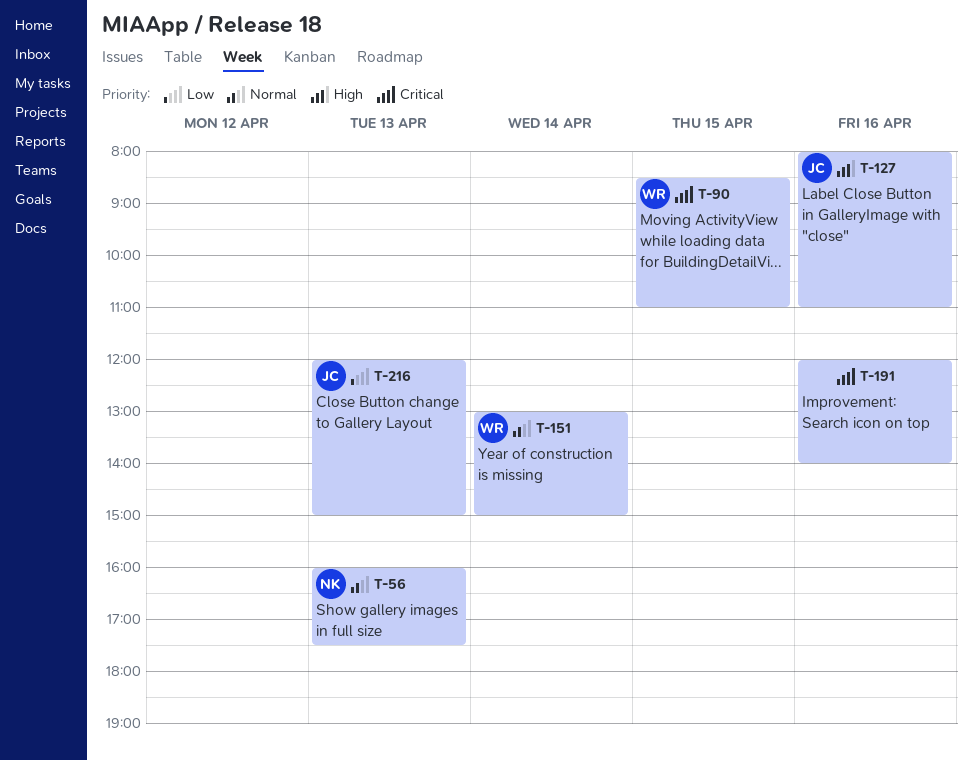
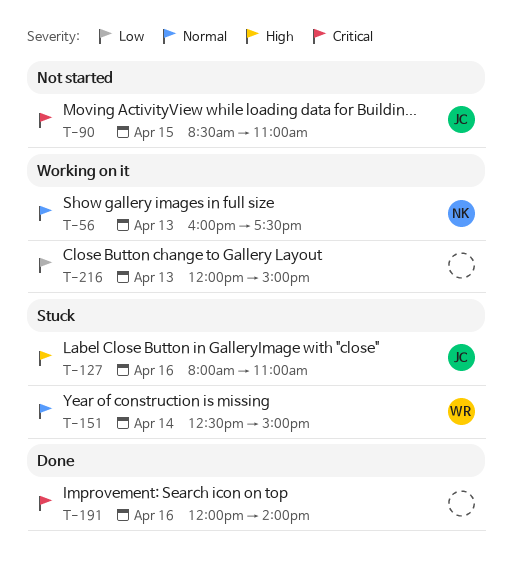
T-90, owner: WR -> JC
T-151, begins: 13:00 -> 12:30
T-216, owner: JC -> none

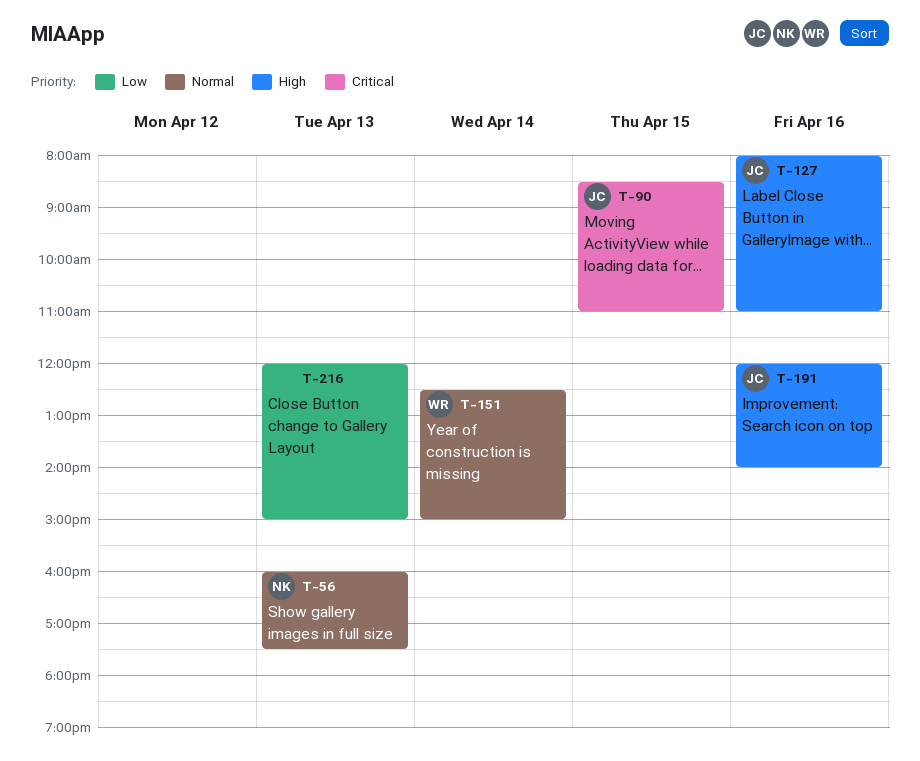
T-191, owner: none -> JC
T-191, priority: Critical -> High

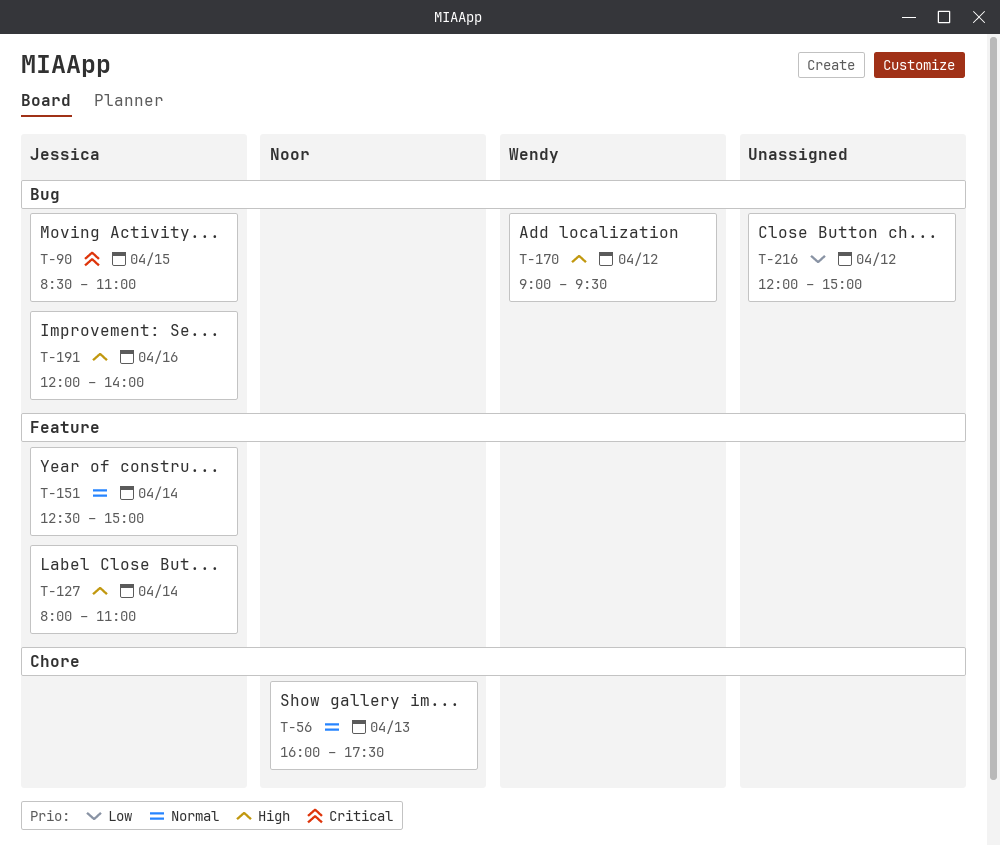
T-127, day: Apr 16 -> Apr 14
T-151, owner: Wendy -> Jessica
T-170: none -> present
T-216, day: Apr 13 -> Apr 12

